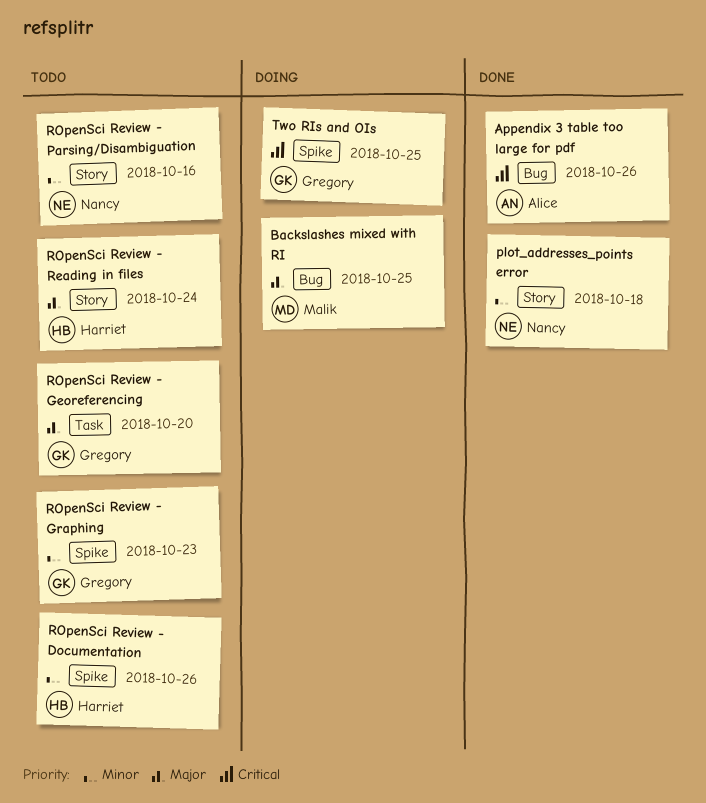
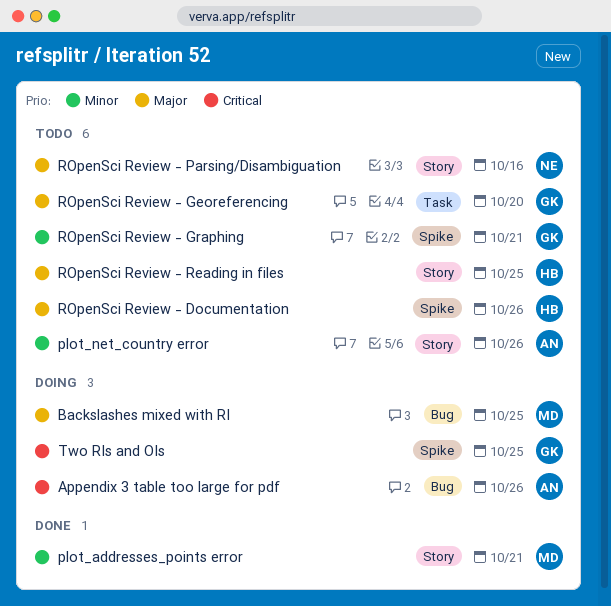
Appendix 3 table too large for pdf, status: Done -> Doing
plot_addresses_points error, owner: Nancy -> Malik
plot_addresses_points error, due: Oct 18 -> Oct 21
plot_net_country error: none -> present
ROpenSci Review - Documentation, priority: Minor -> Major
ROpenSci Review - Graphing, due: Oct 23 -> Oct 21
ROpenSci Review - Parsing/Disambiguation, priority: Minor -> Major
ROpenSci Review - Reading in files, due: Oct 24 -> Oct 25

